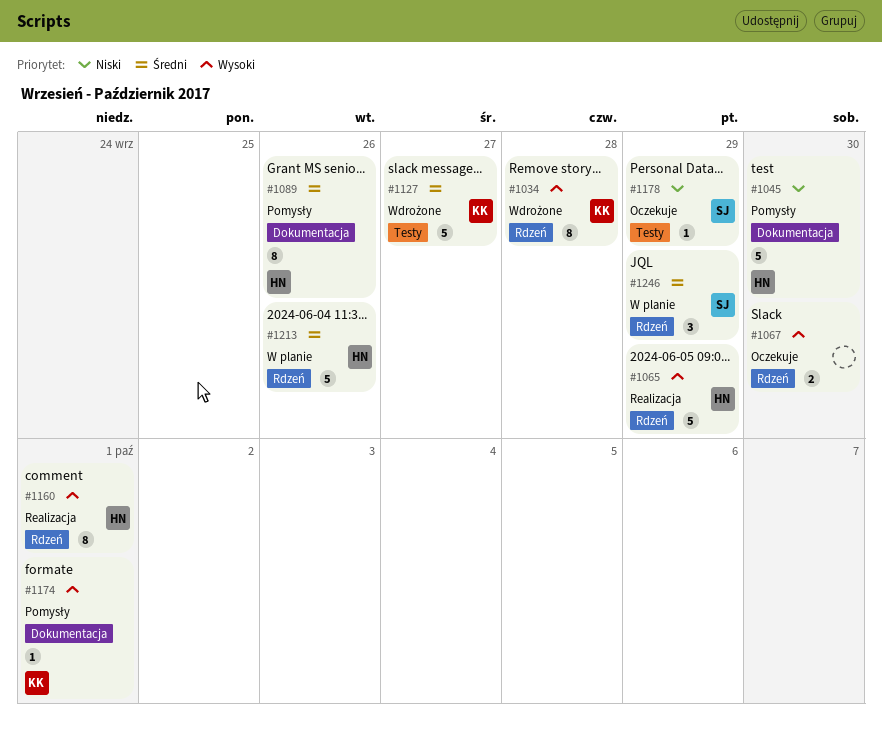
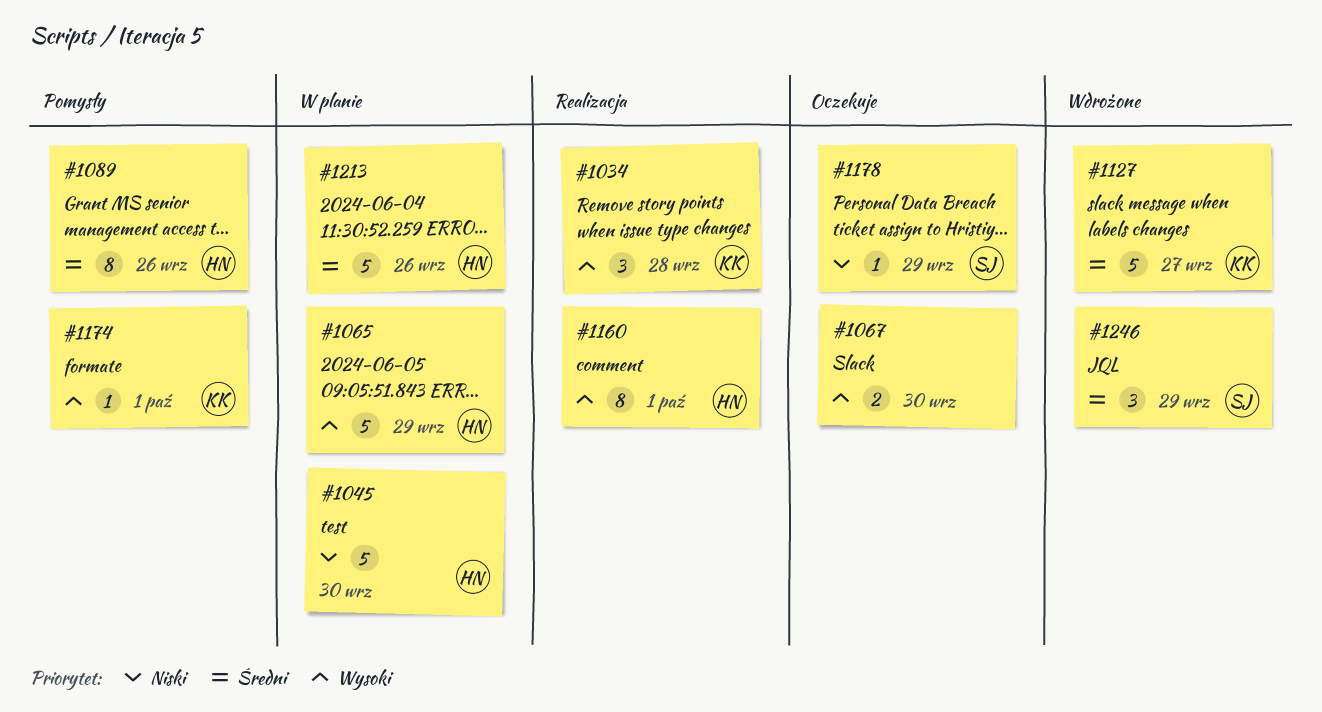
#1034, status: Wdrożone -> Realizacja
#1034, estimate: 8 -> 3
#1045, status: Pomysły -> W planie
#1065, status: Realizacja -> W planie
#1246, status: W planie -> Wdrożone

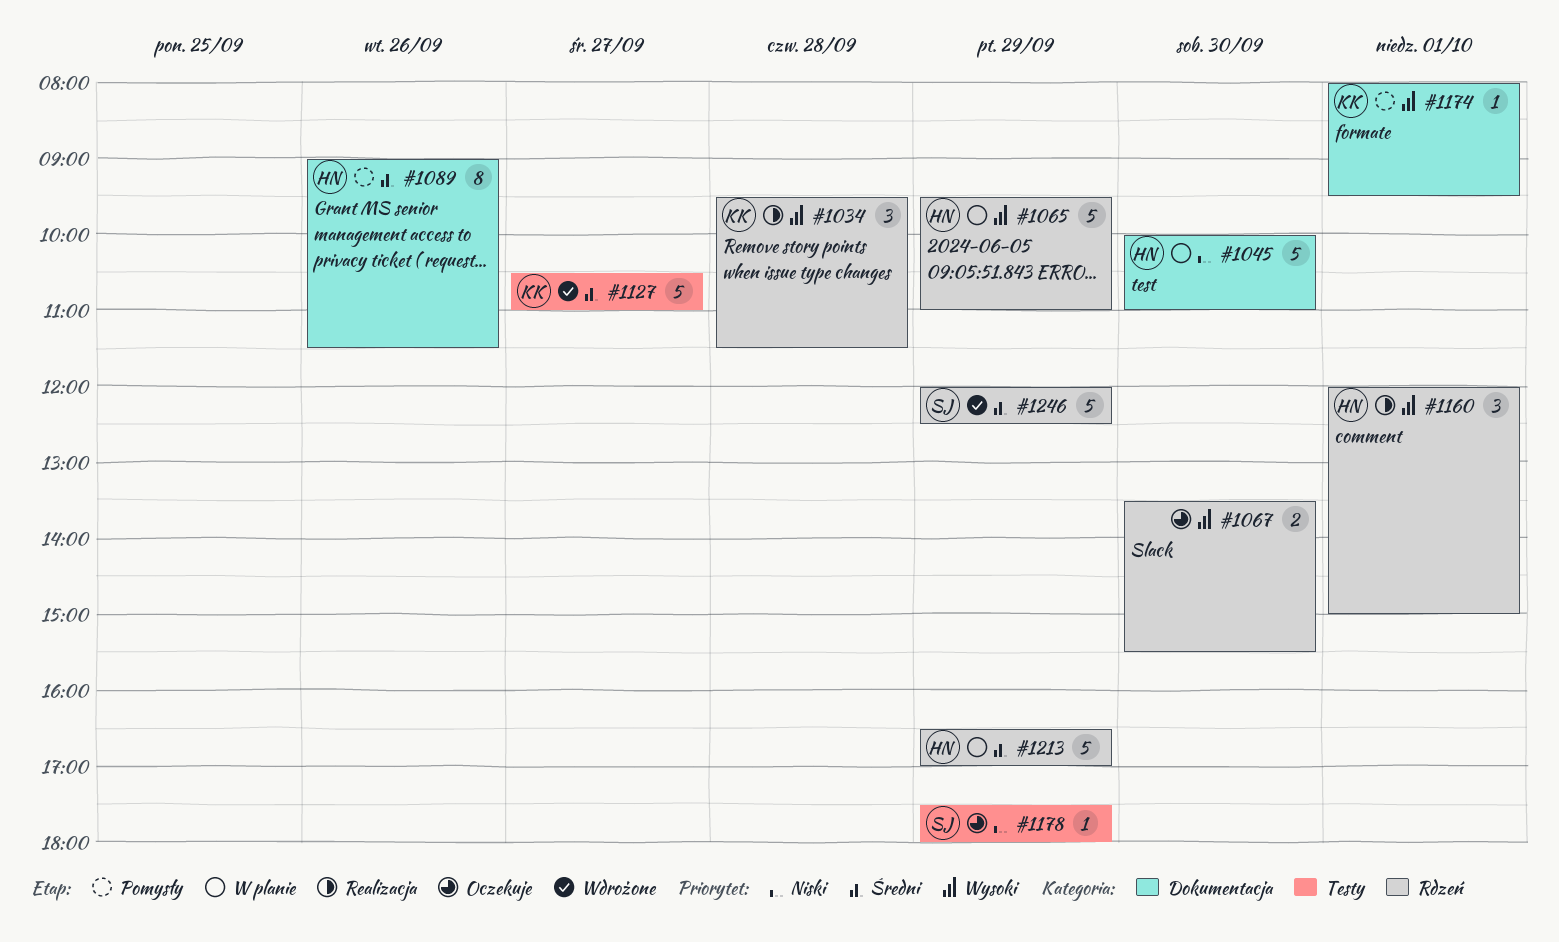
#1160, estimate: 8 -> 3
#1213, day: Sep 26 -> Sep 29
#1246, estimate: 3 -> 5

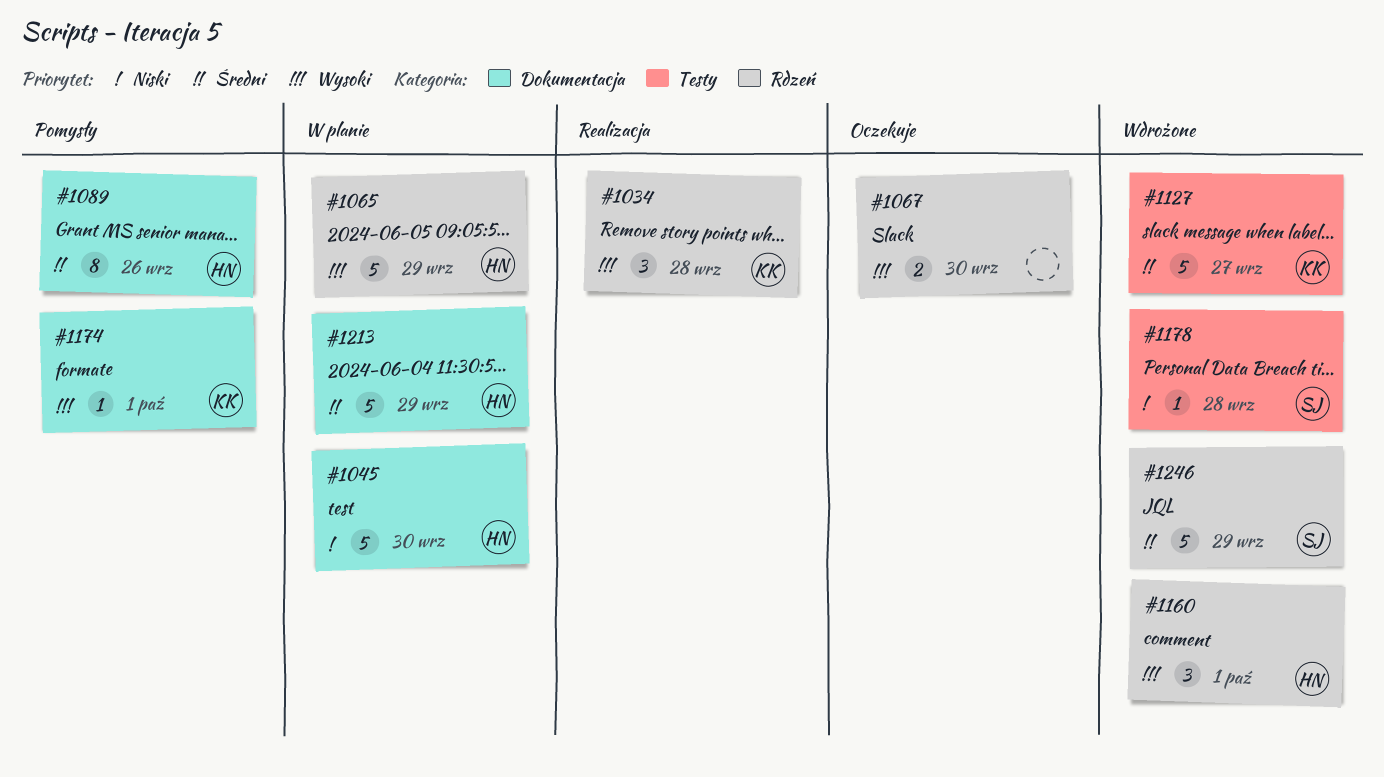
#1160, status: Realizacja -> Wdrożone
#1178, status: Oczekuje -> Wdrożone
#1178, day: Sep 29 -> Sep 28
#1213, label: Rdzeń -> Dokumentacja

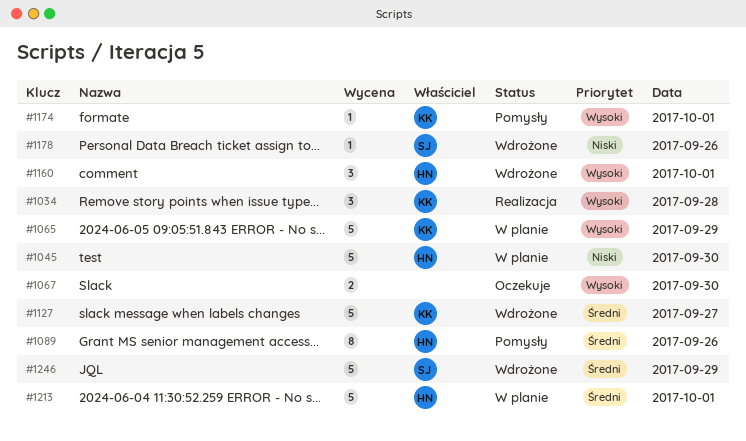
#1065, owner: HN -> KK
#1178, day: Sep 28 -> Sep 26
#1213, day: Sep 29 -> Oct 1

